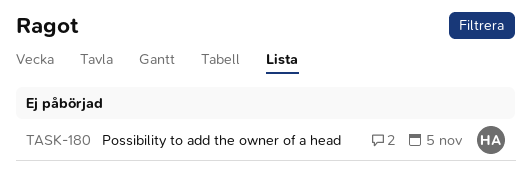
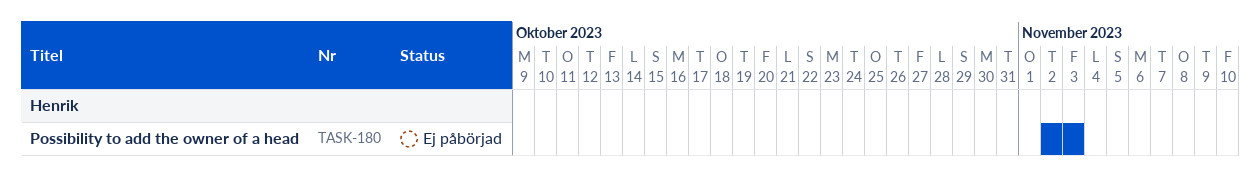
TASK-180, due: Nov 5 -> Nov 3

